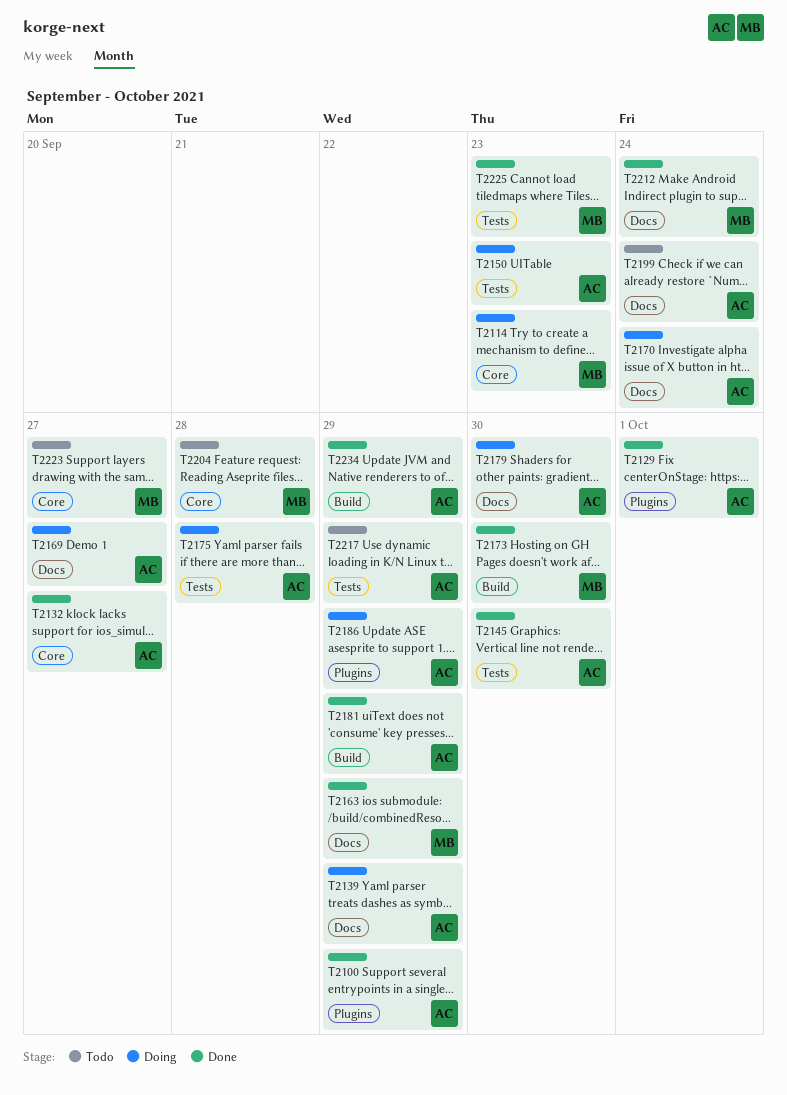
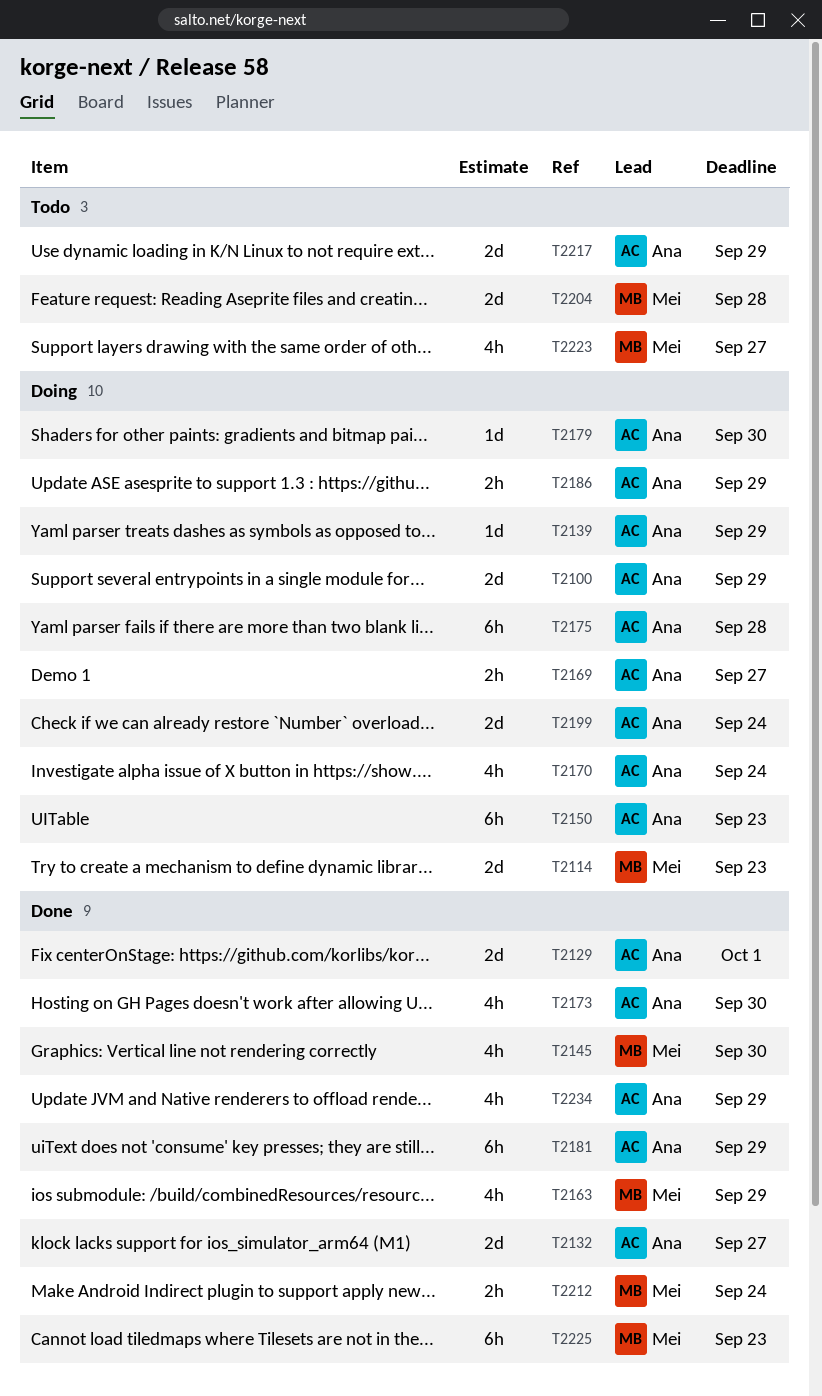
T2100, status: Done -> Doing
T2145, owner: Ana -> Mei
T2173, owner: Mei -> Ana
T2199, status: Todo -> Doing

